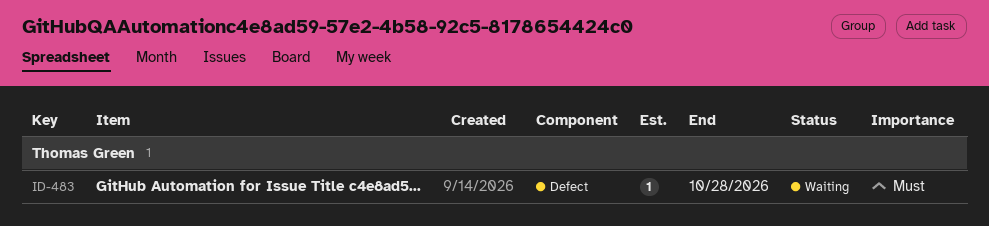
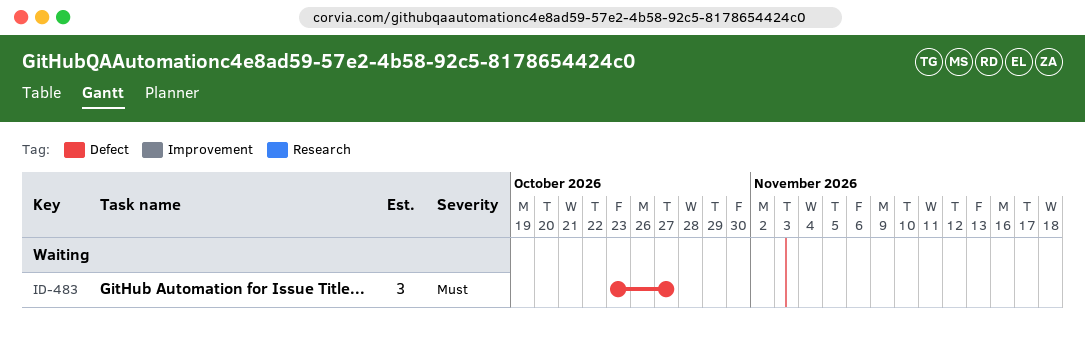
ID-483, estimate: 1 -> 3
ID-483, due: Oct 28 -> Oct 27

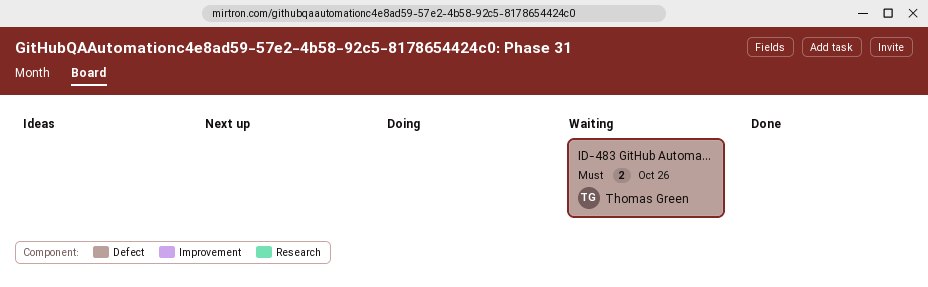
ID-483, estimate: 3 -> 2
ID-483, due: Oct 27 -> Oct 26

